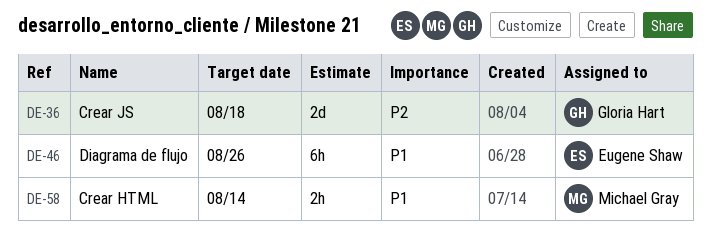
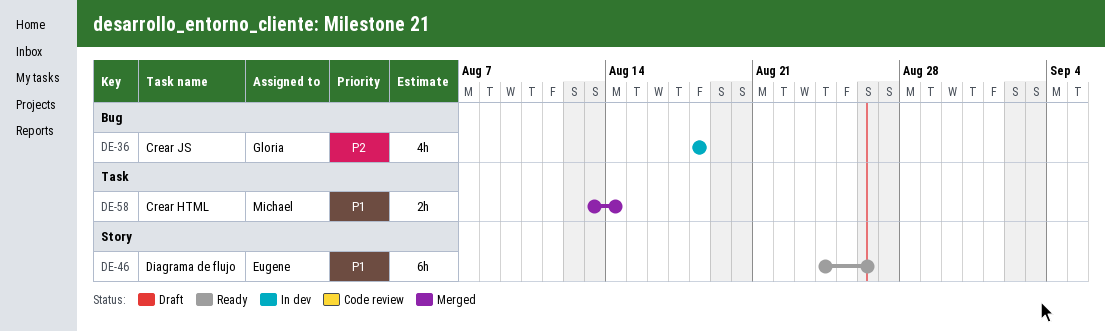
DE-36, estimate: 2d -> 4h

